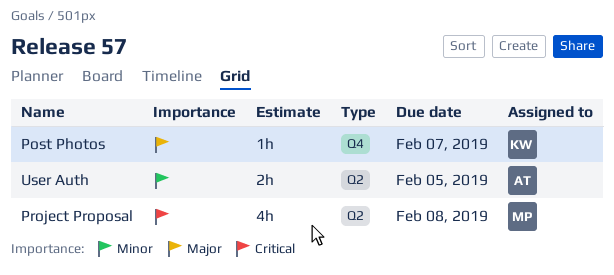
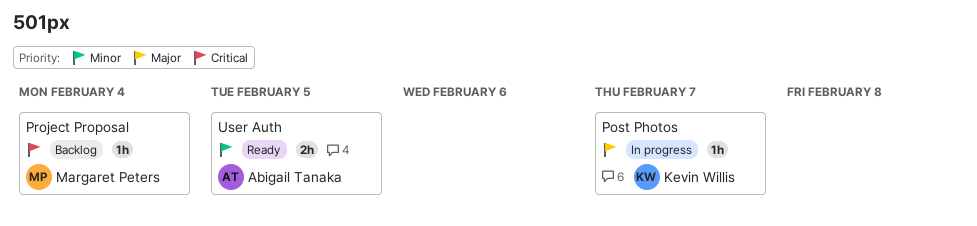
Project Proposal, estimate: 4h -> 1h
Project Proposal, due: Feb 8 -> Feb 4

